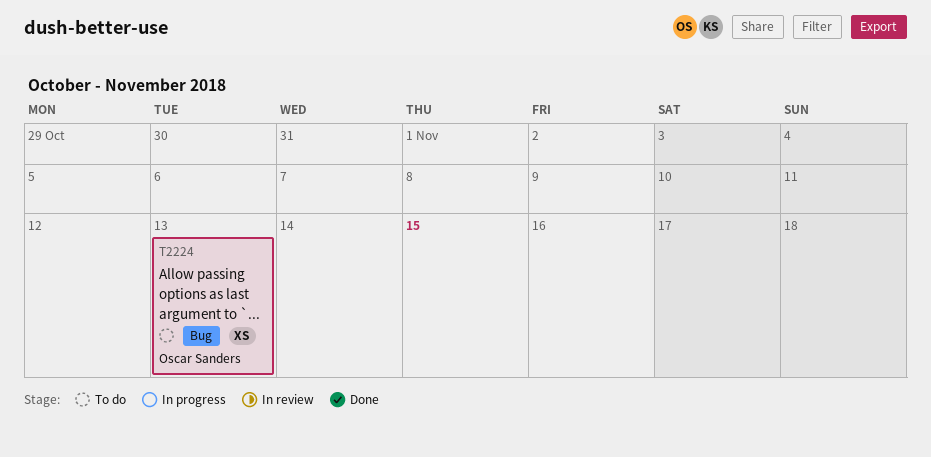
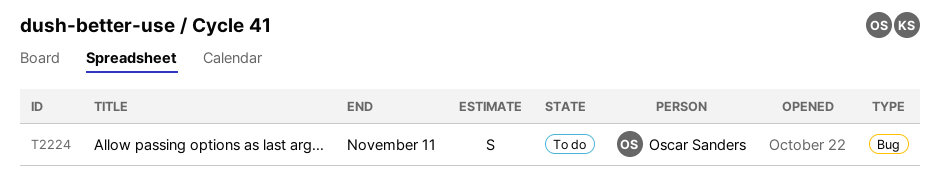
T2224, estimate: XS -> S
T2224, due: Nov 13 -> Nov 11

